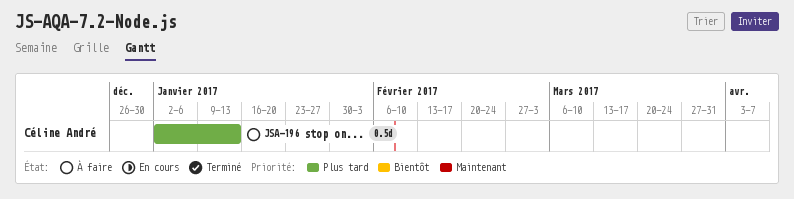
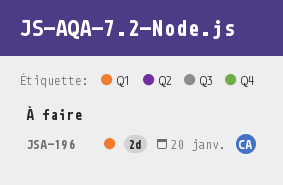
JSA-196, estimate: 0.5d -> 2d
JSA-196, due: Jan 13 -> Jan 20

